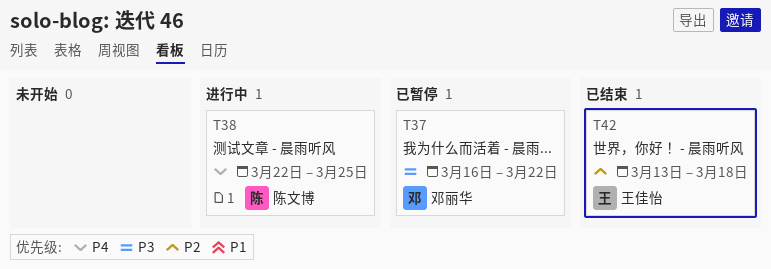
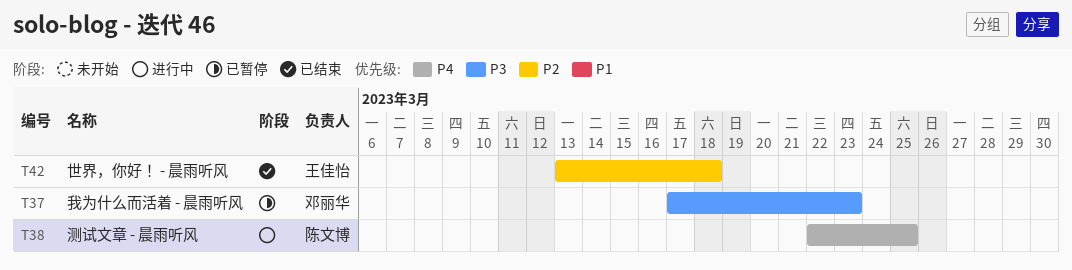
T37, start: Mar 16 -> Mar 17
T37, due: Mar 22 -> Mar 23

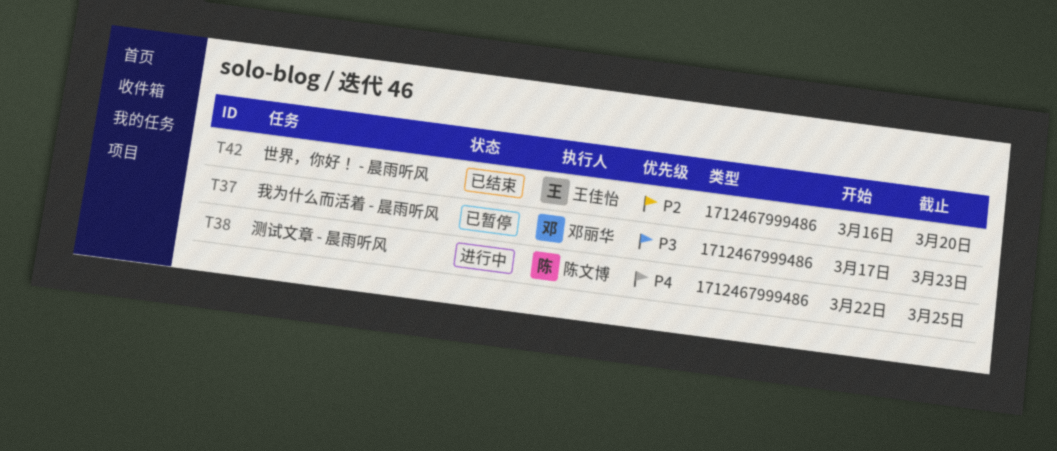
T42, start: Mar 13 -> Mar 16
T42, due: Mar 18 -> Mar 20

